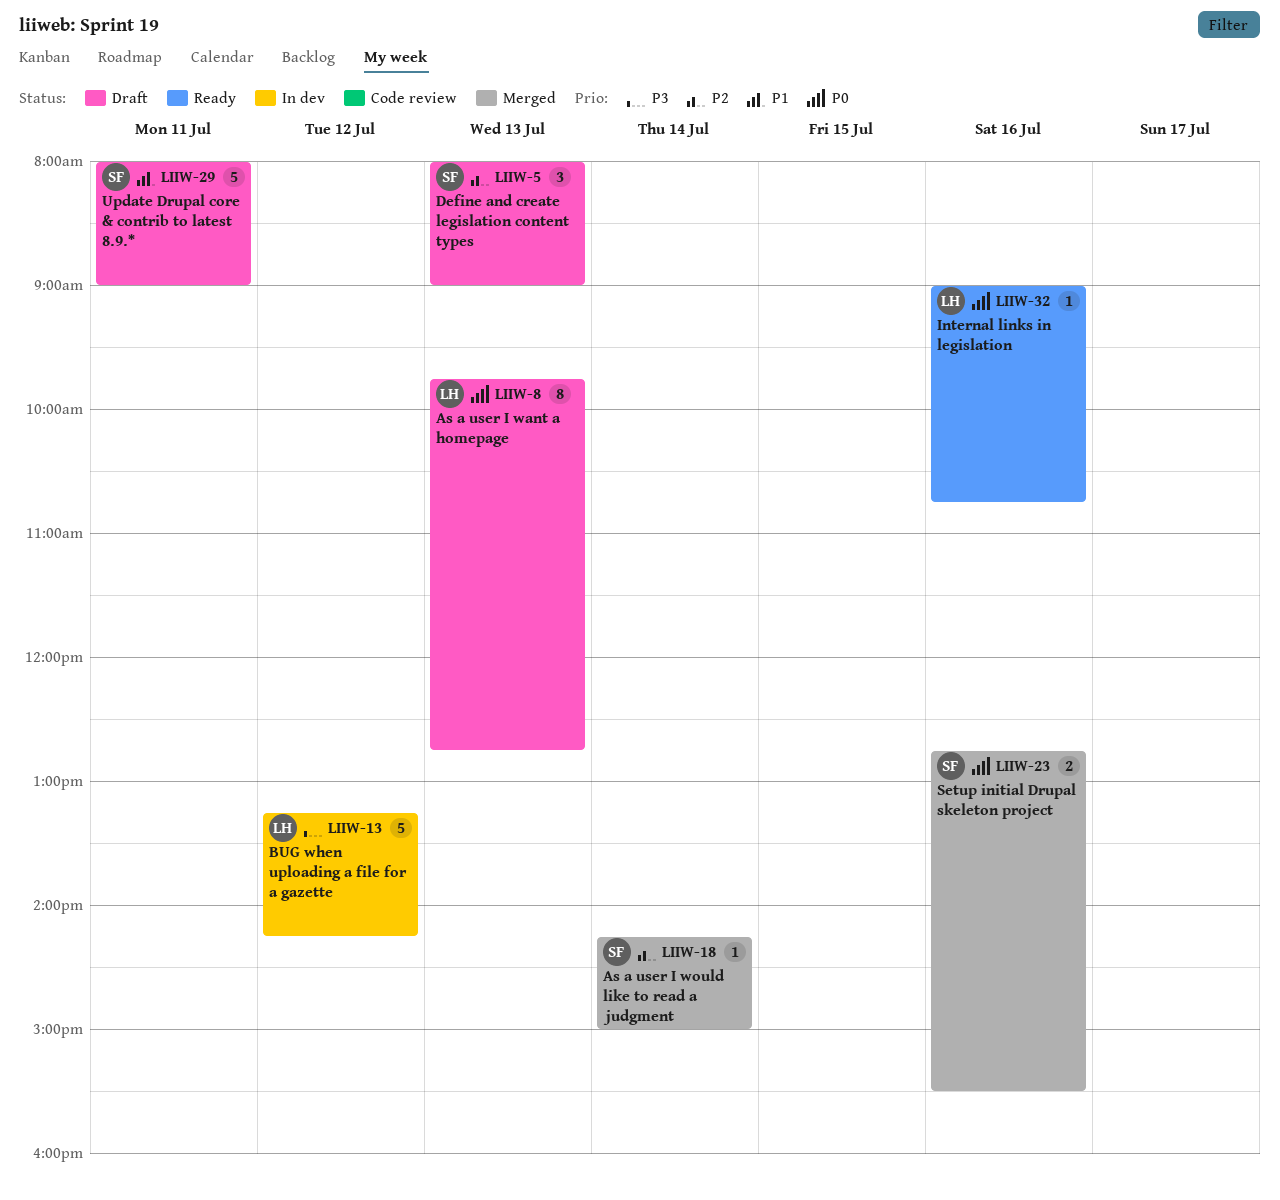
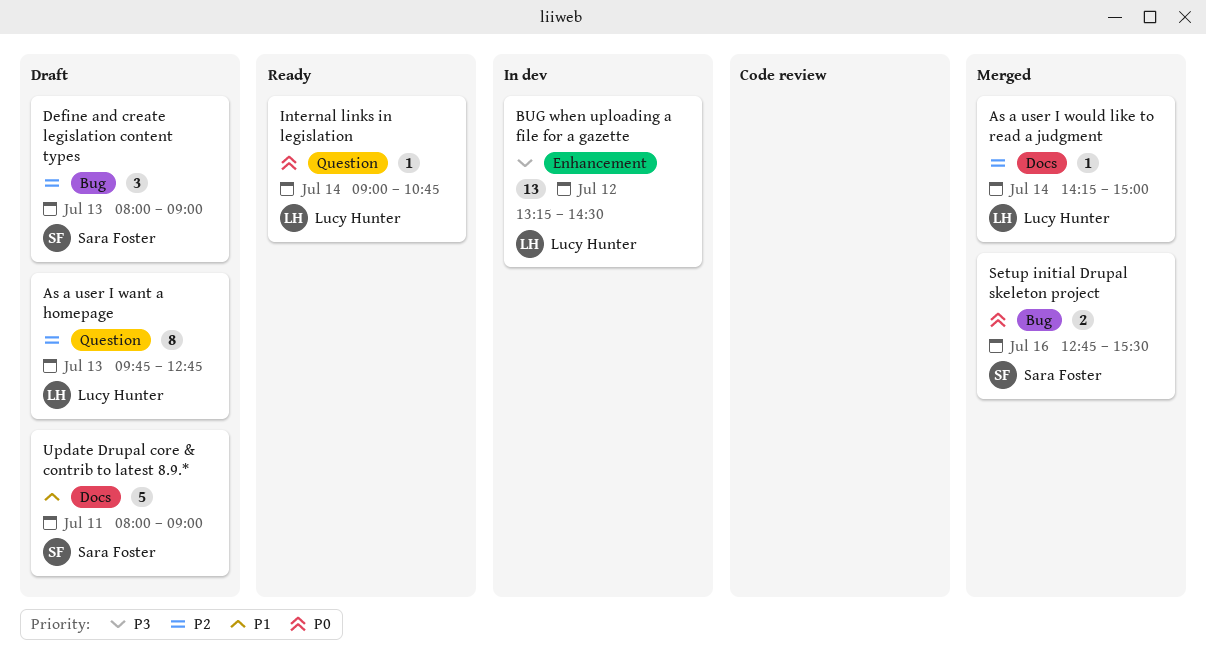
As a user I want a homepage, priority: P0 -> P2
As a user I would like to read a judgment, owner: Sara Foster -> Lucy Hunter
BUG when uploading a file for a gazette, estimate: 5 -> 13
BUG when uploading a file for a gazette, ends: 14:15 -> 14:30
Internal links in legislation, day: Jul 16 -> Jul 14

